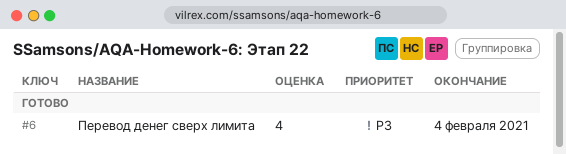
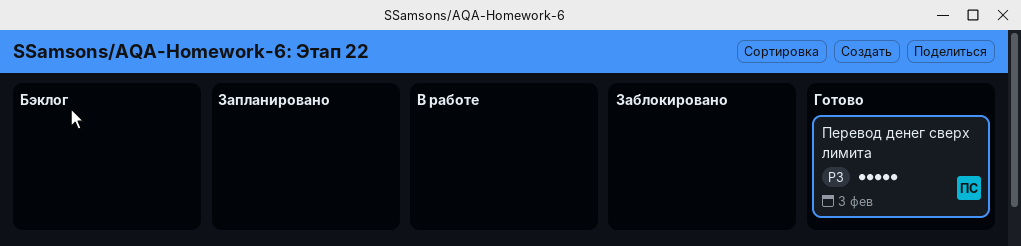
Перевод денег сверх лимита, estimate: 4 -> 5
Перевод денег сверх лимита, due: Feb 4 -> Feb 3

